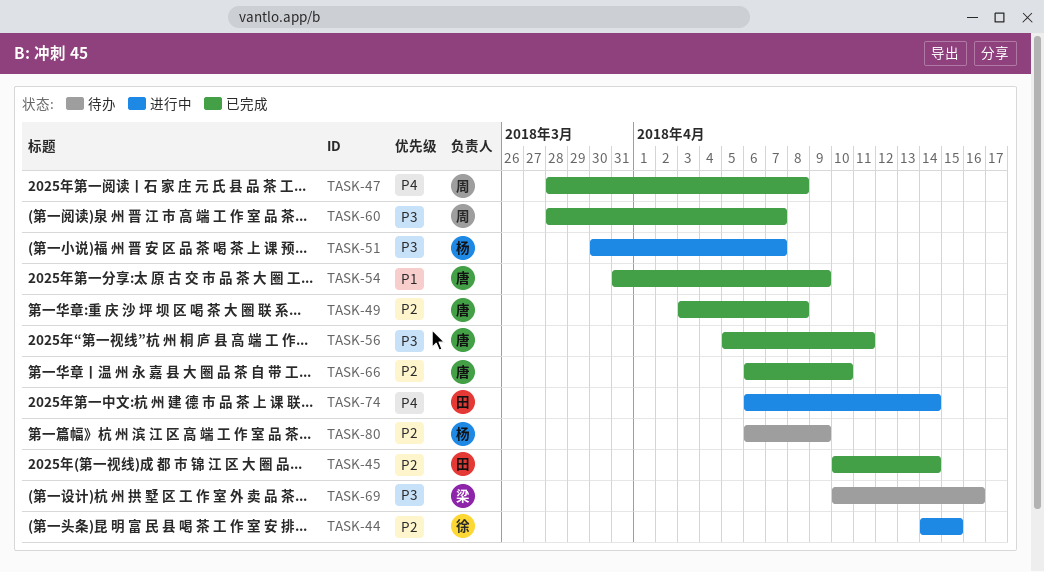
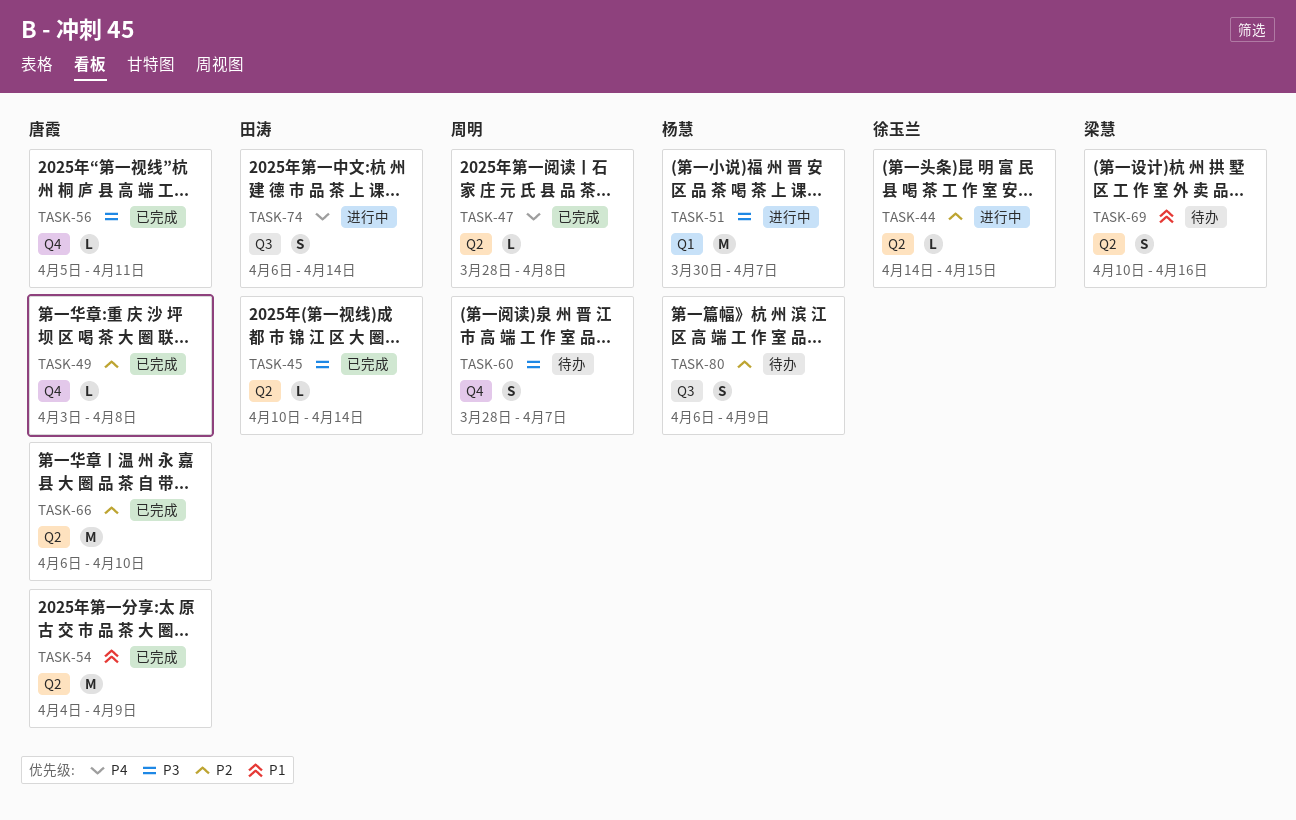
TASK-45, priority: P2 -> P3
TASK-54, start: Mar 31 -> Apr 4
TASK-60, status: 已完成 -> 待办
TASK-69, priority: P3 -> P1

